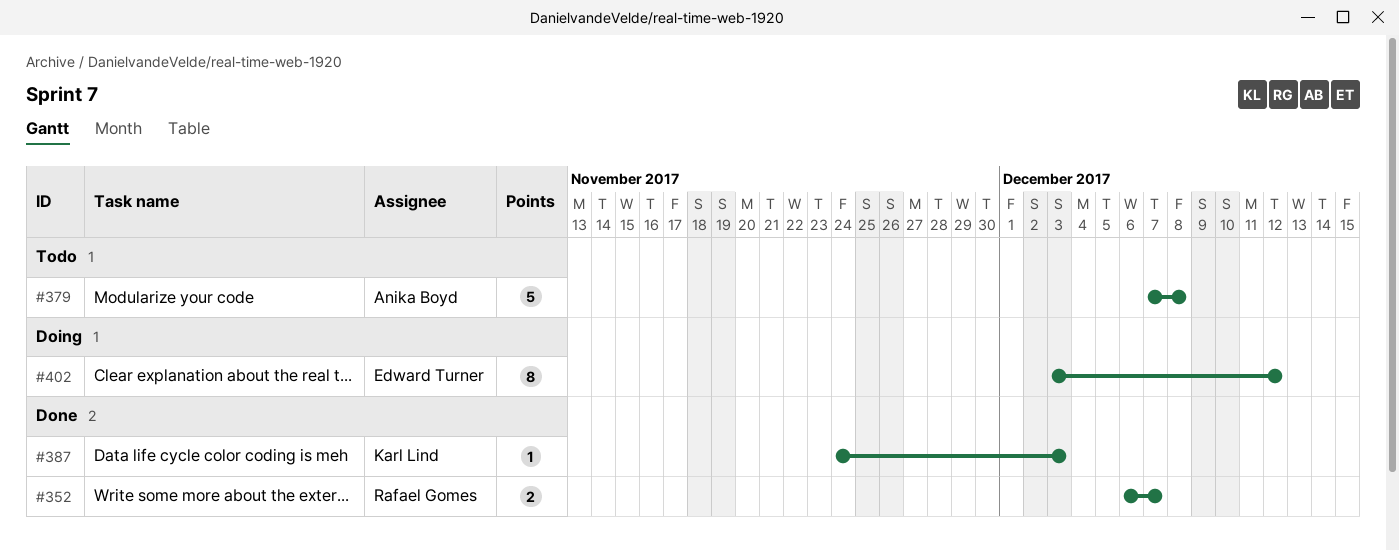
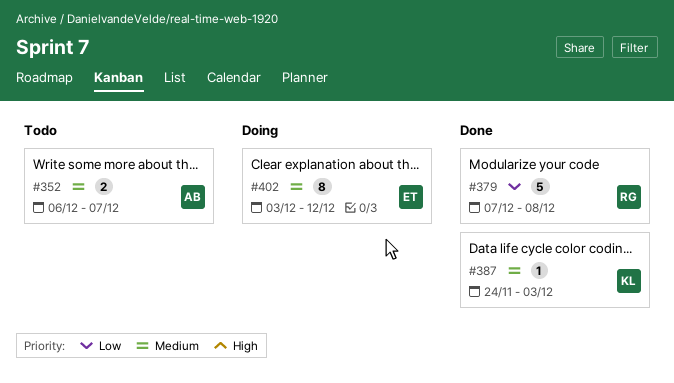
#352, status: Done -> Todo
#352, owner: Rafael Gomes -> Anika Boyd
#379, status: Todo -> Done
#379, owner: Anika Boyd -> Rafael Gomes

